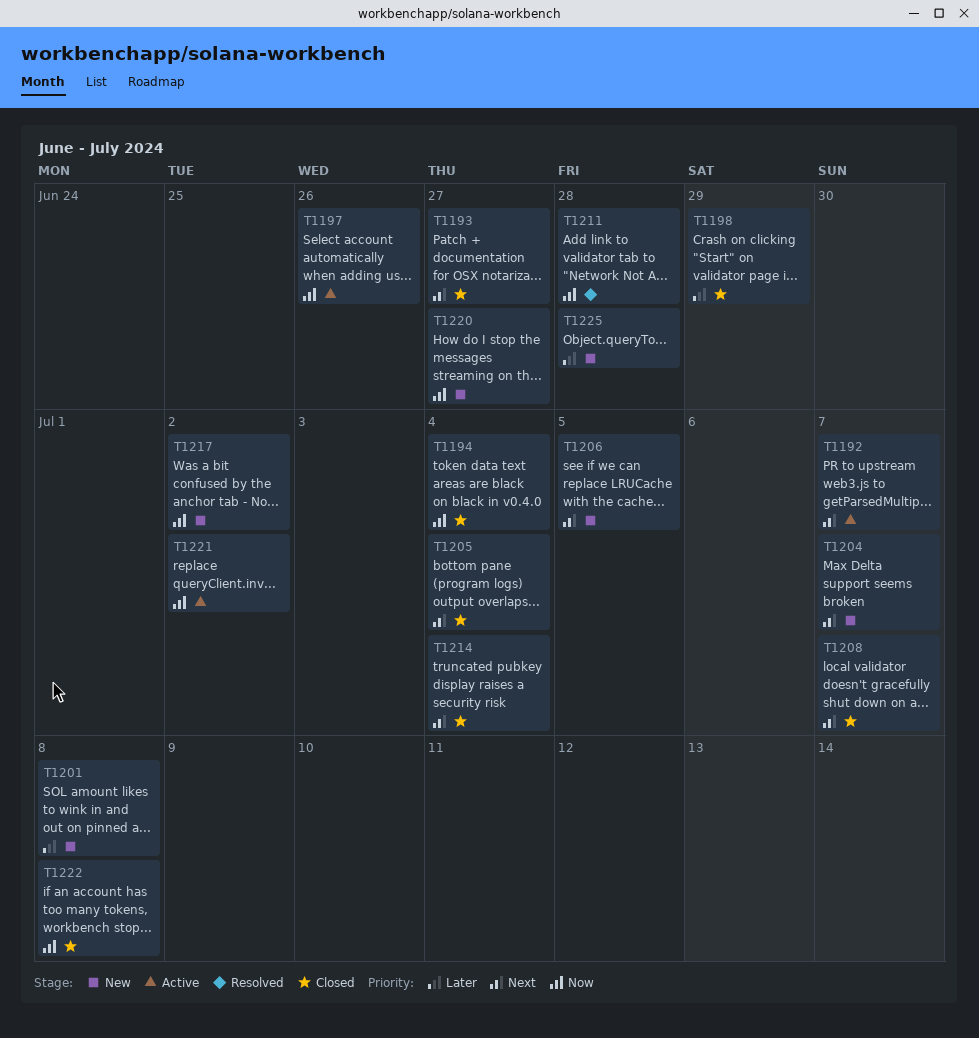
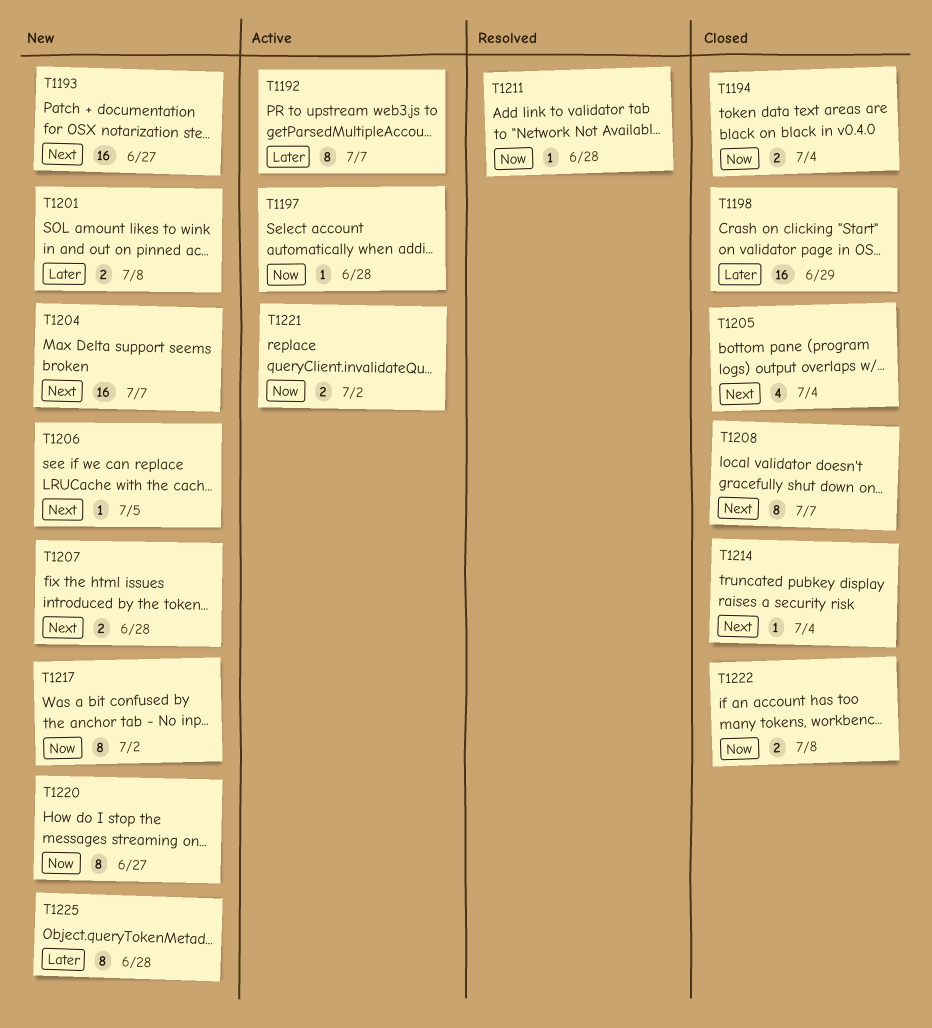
T1192, priority: Next -> Later
T1193, status: Closed -> New
T1197, due: Jun 26 -> Jun 28
T1207: none -> present

